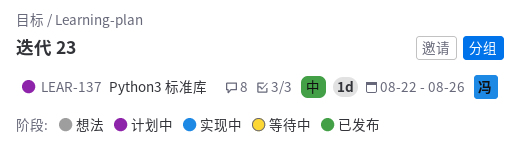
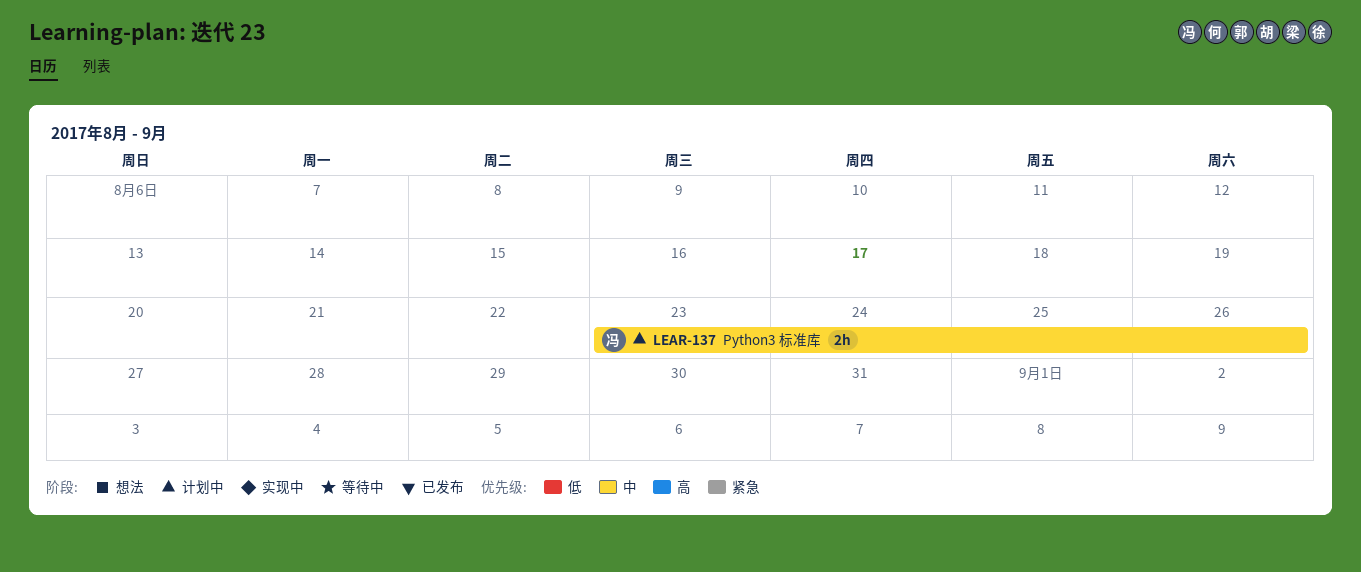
LEAR-137, estimate: 1d -> 2h
LEAR-137, start: Aug 22 -> Aug 23

